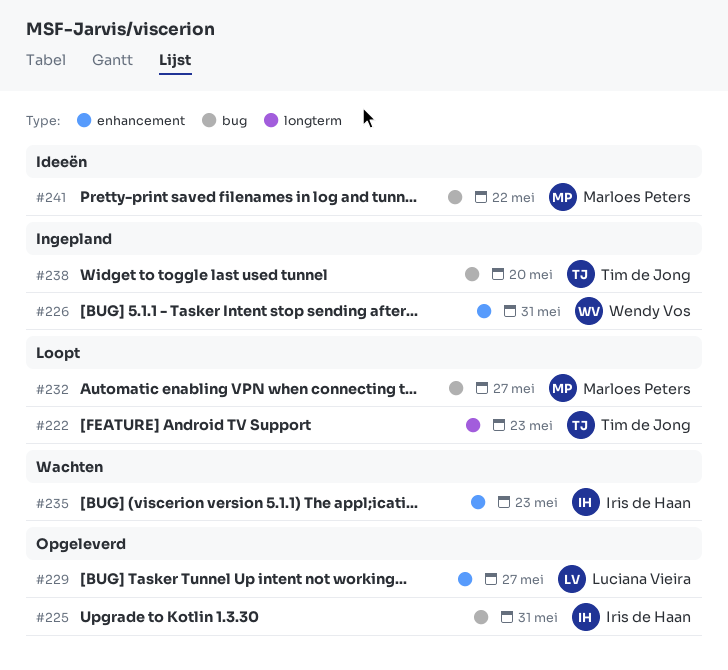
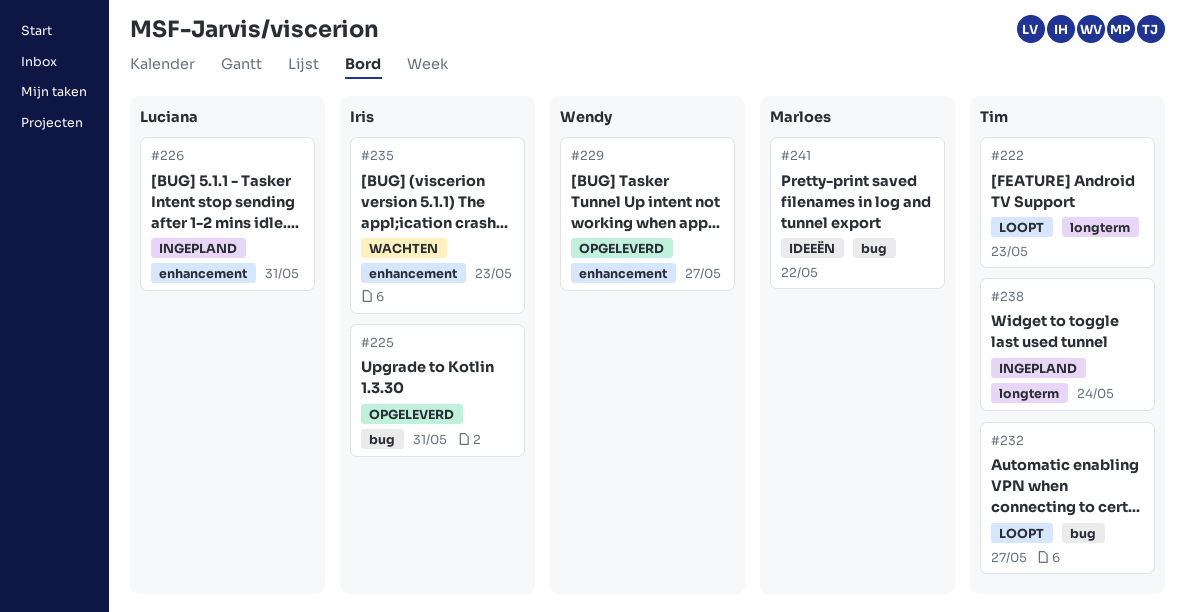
#226, owner: Wendy Vos -> Luciana Vieira
#229, owner: Luciana Vieira -> Wendy Vos
#232, owner: Marloes Peters -> Tim de Jong
#238, label: bug -> longterm
#238, due: May 20 -> May 24

